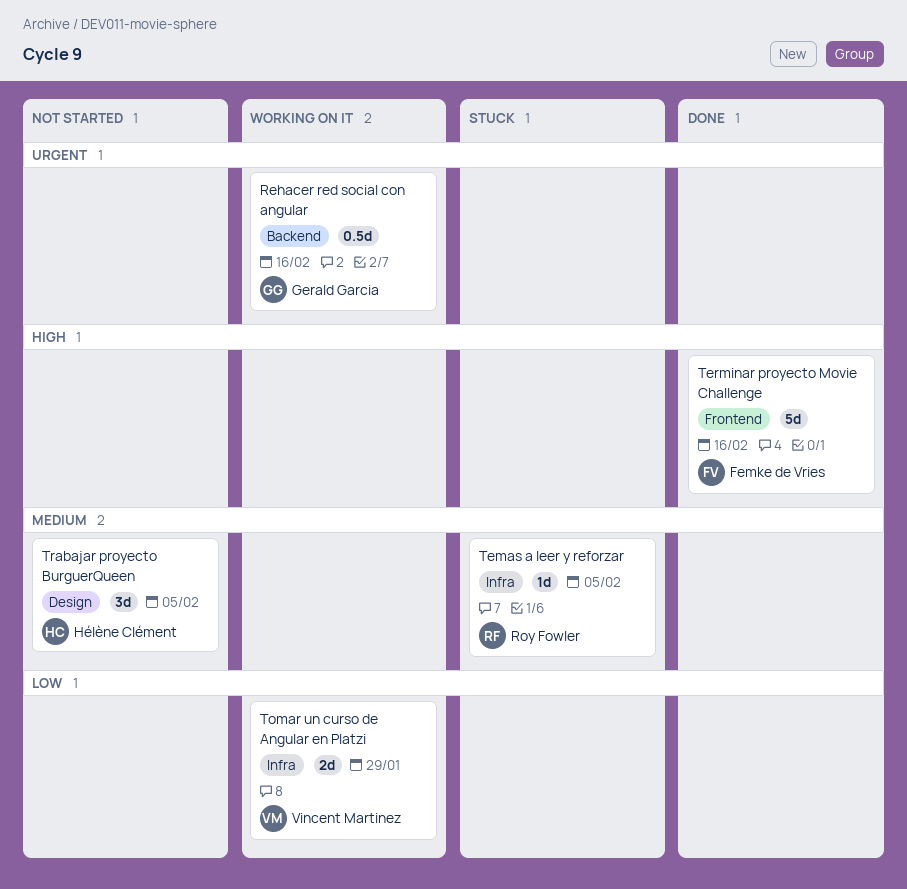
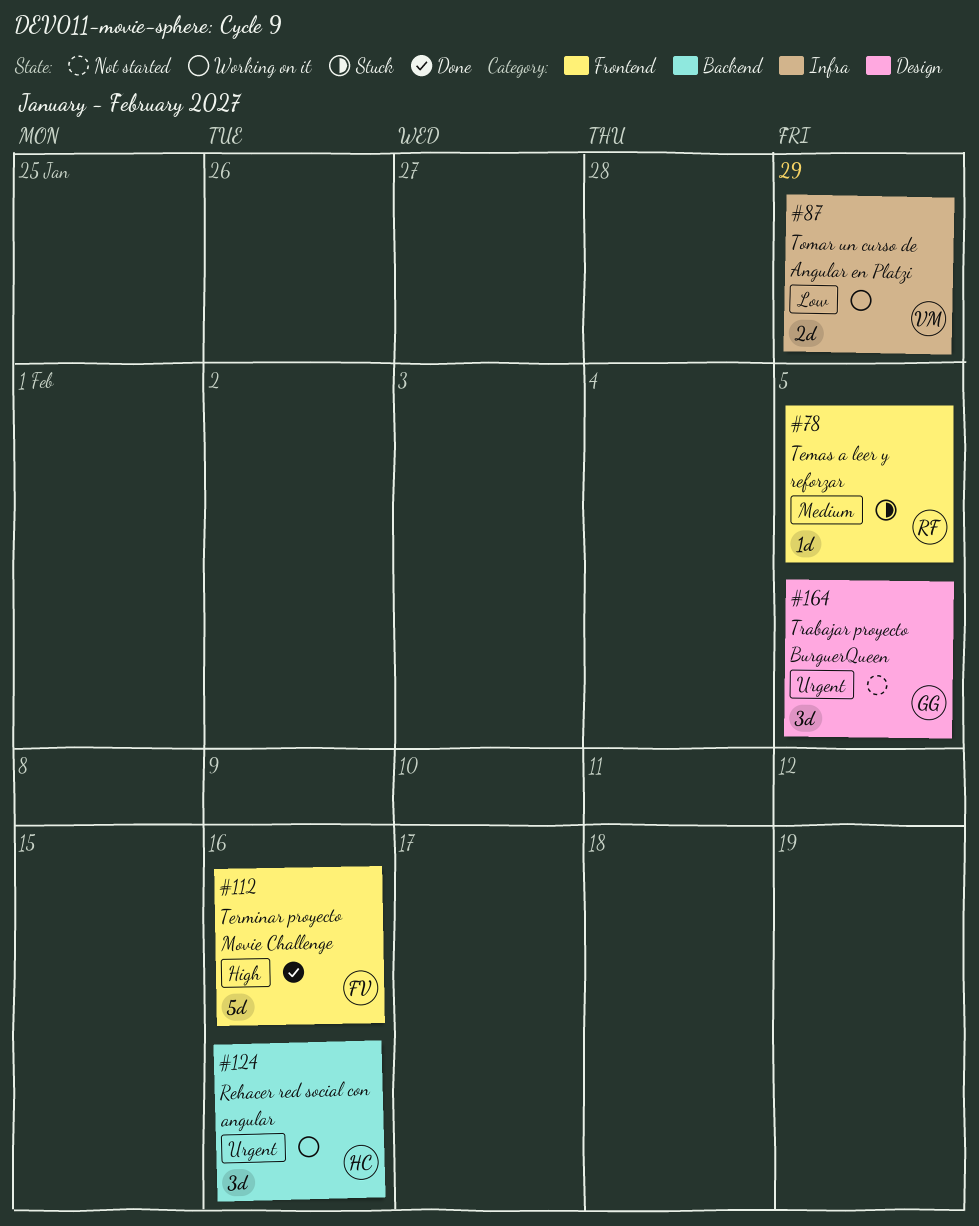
Rehacer red social con angular, owner: Gerald Garcia -> Hélène Clément
Rehacer red social con angular, estimate: 0.5d -> 3d
Temas a leer y reforzar, label: Infra -> Frontend
Trabajar proyecto BurguerQueen, owner: Hélène Clément -> Gerald Garcia
Trabajar proyecto BurguerQueen, priority: Medium -> Urgent

